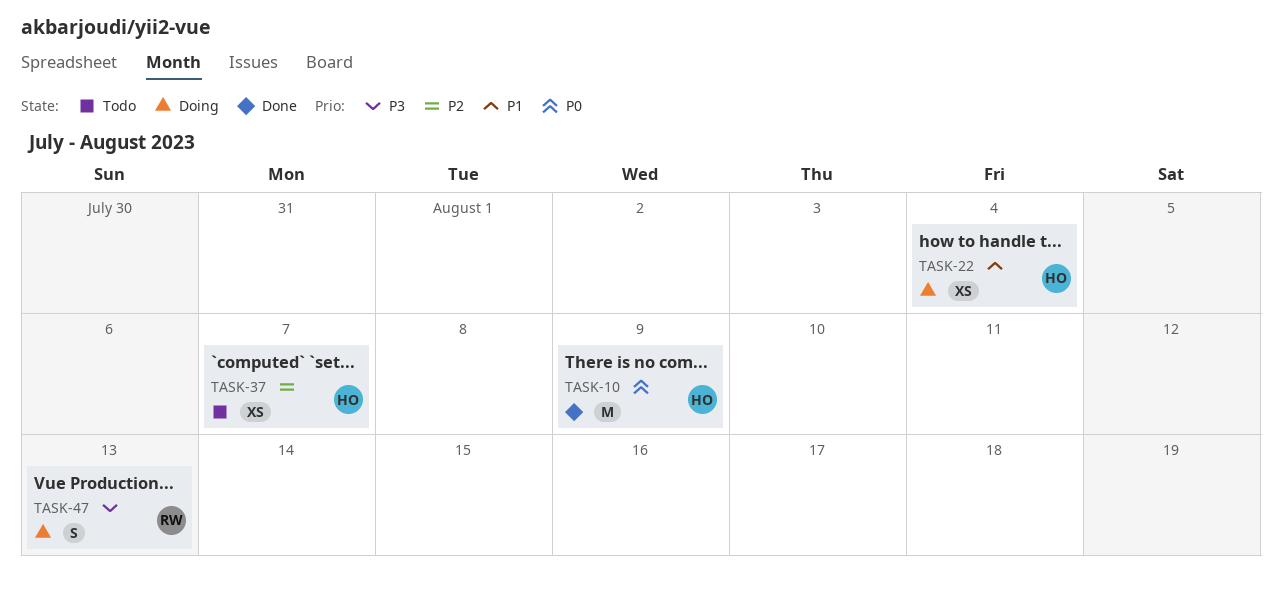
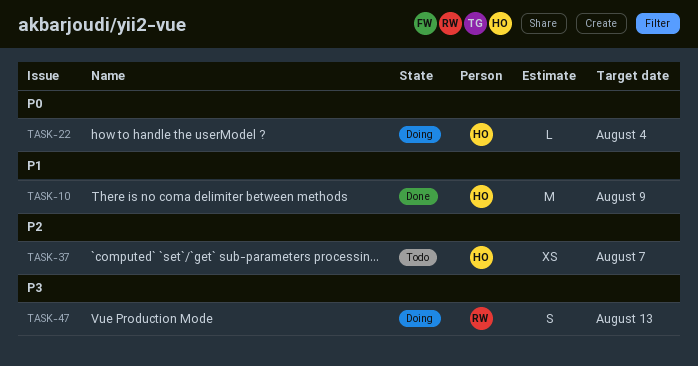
TASK-10, priority: P0 -> P1
TASK-22, priority: P1 -> P0
TASK-22, estimate: XS -> L

